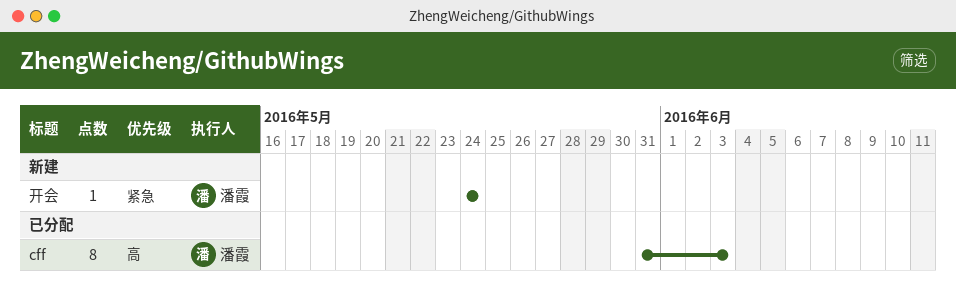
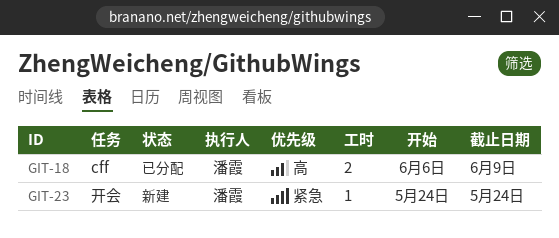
cff, estimate: 8 -> 2
cff, start: May 31 -> Jun 6
cff, due: Jun 3 -> Jun 9

